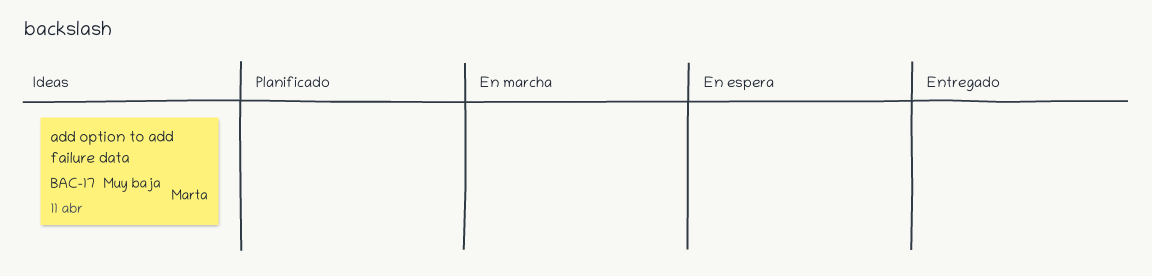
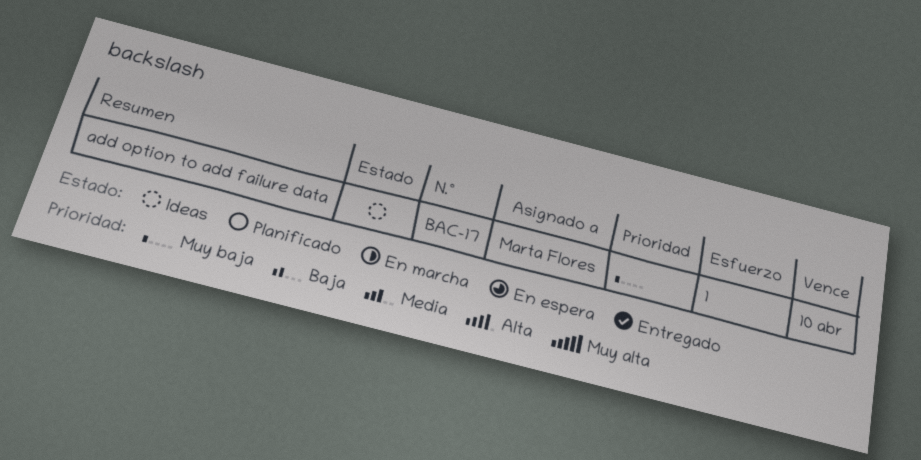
BAC-17, due: Apr 11 -> Apr 10

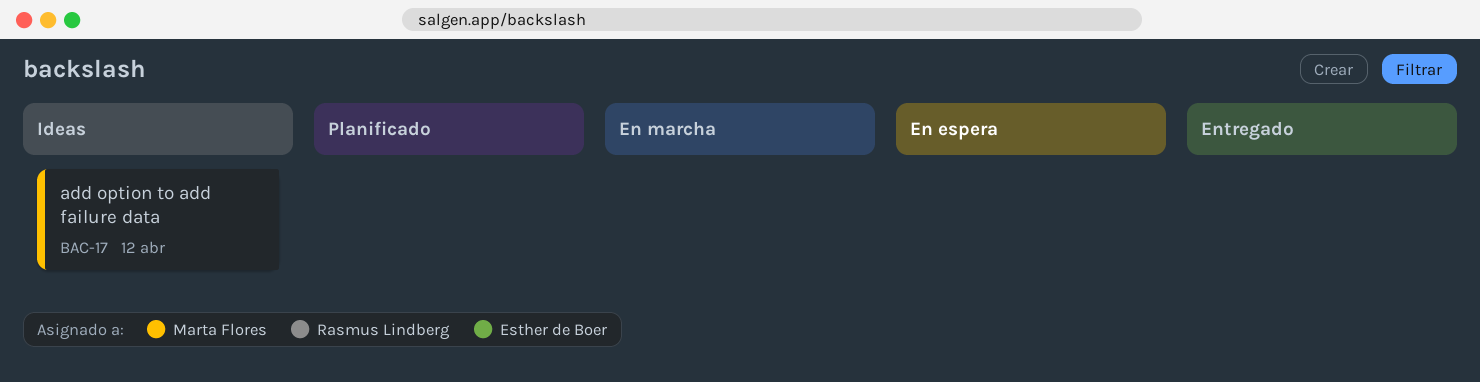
BAC-17, due: Apr 10 -> Apr 12

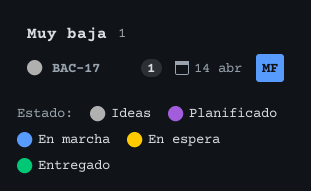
BAC-17, due: Apr 12 -> Apr 14

